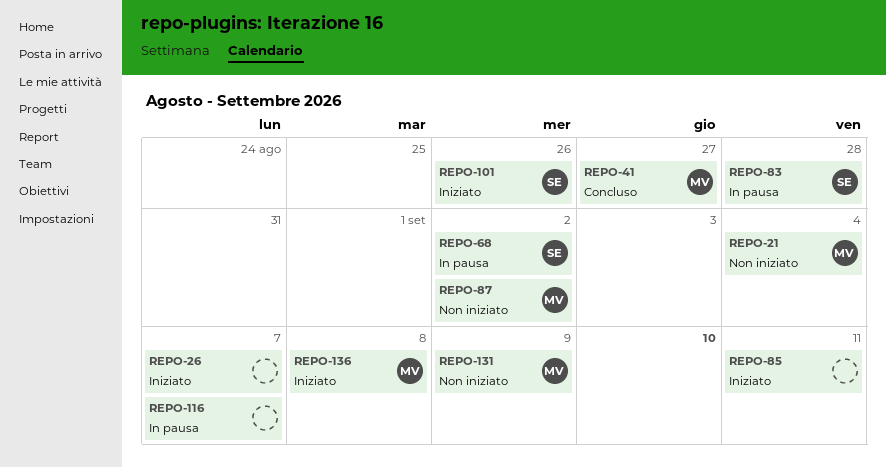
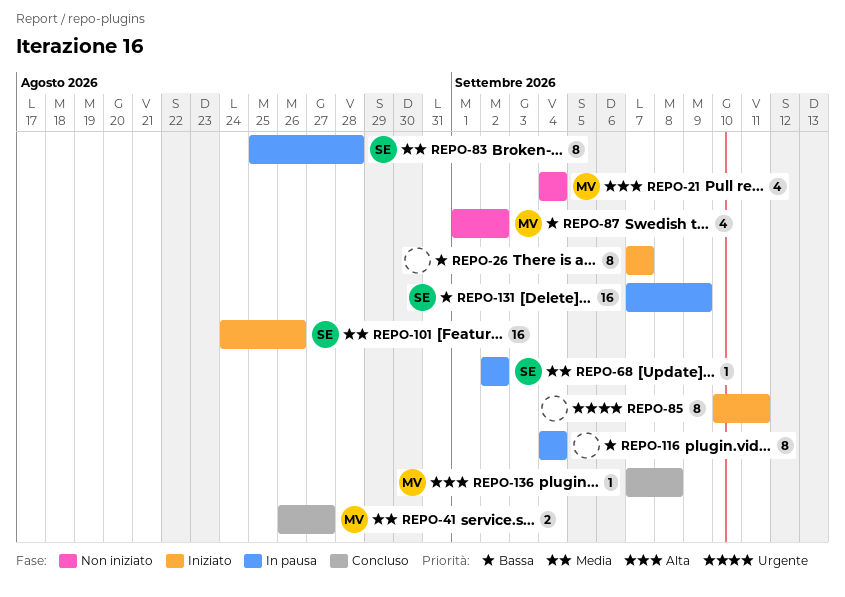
REPO-116, due: Sep 7 -> Sep 4
REPO-131, status: Non iniziato -> In pausa
REPO-131, owner: MV -> SE
REPO-136, status: Iniziato -> Concluso

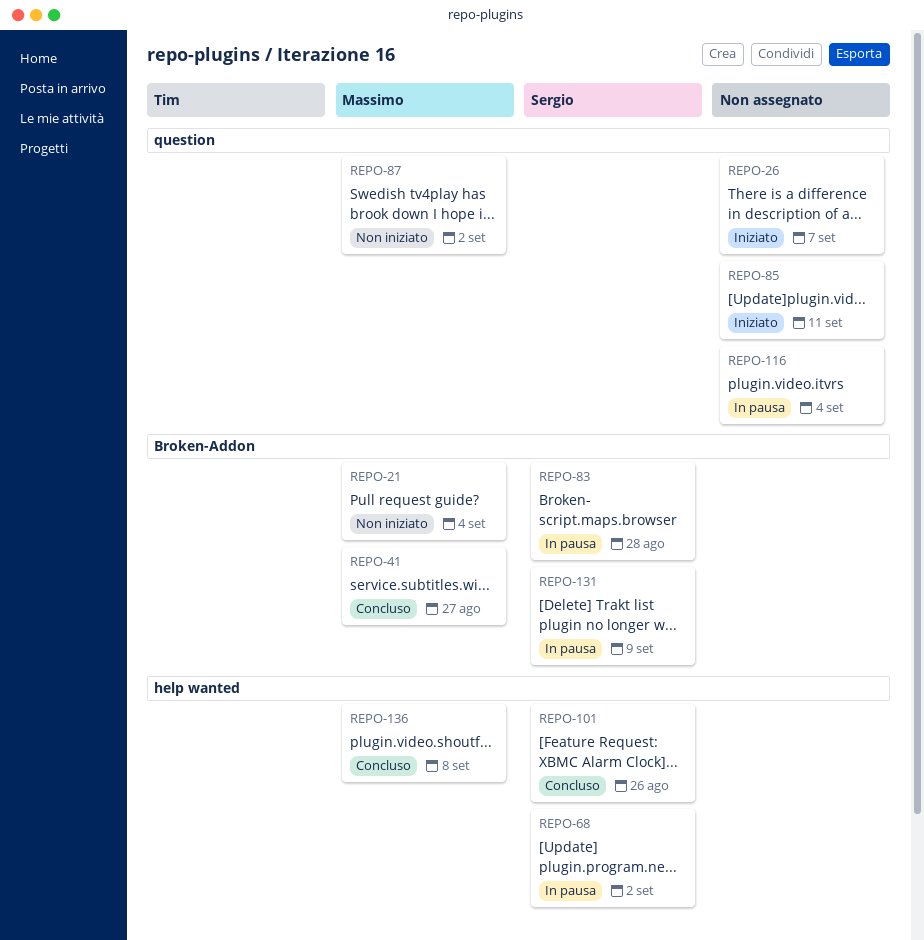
REPO-101, status: Iniziato -> Concluso

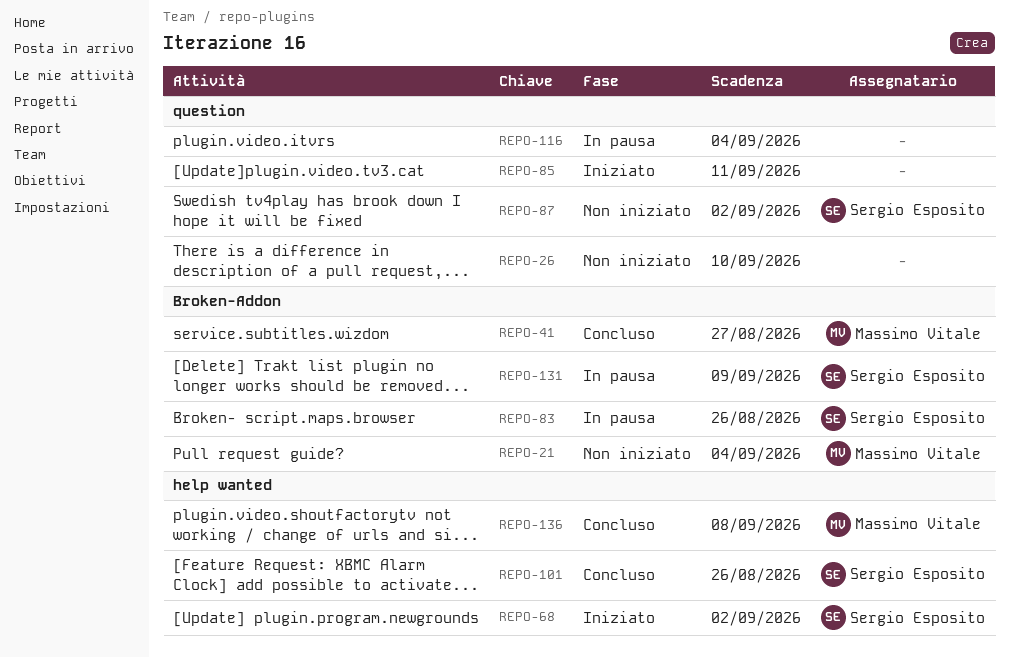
REPO-26, status: Iniziato -> Non iniziato
REPO-26, due: Sep 7 -> Sep 10
REPO-68, status: In pausa -> Iniziato
REPO-83, due: Aug 28 -> Aug 26
REPO-87, owner: Massimo Vitale -> Sergio Esposito

